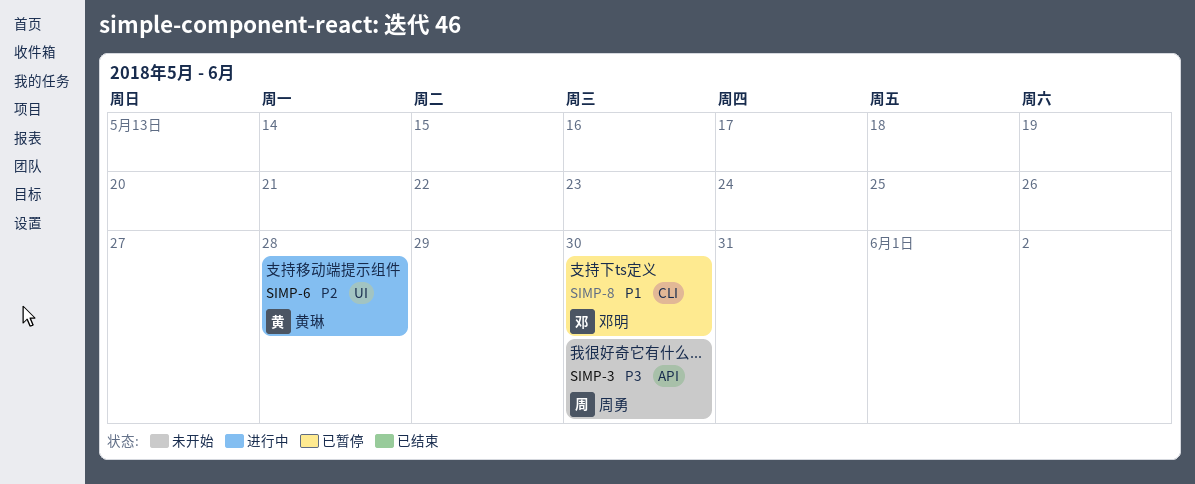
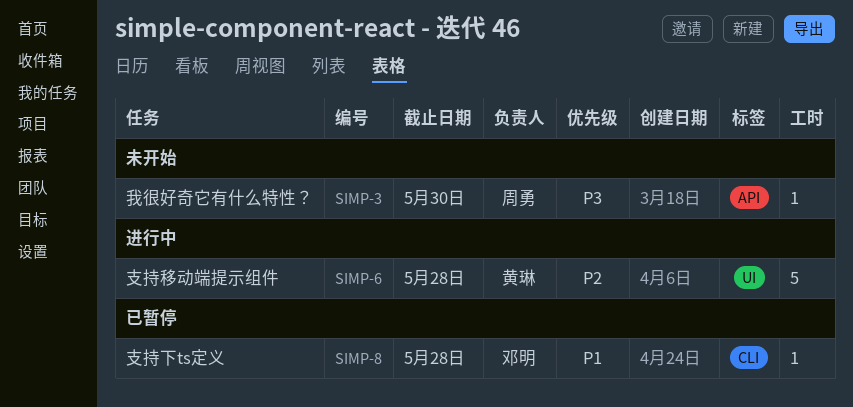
SIMP-8, due: May 30 -> May 28

